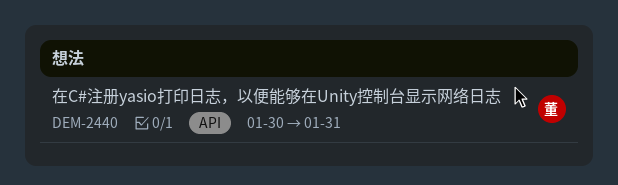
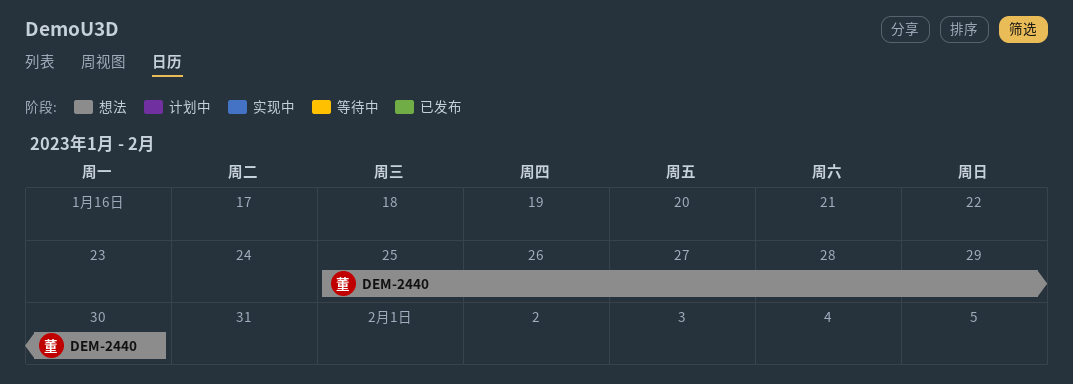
DEM-2440, start: Jan 30 -> Jan 25
DEM-2440, due: Jan 31 -> Jan 30

